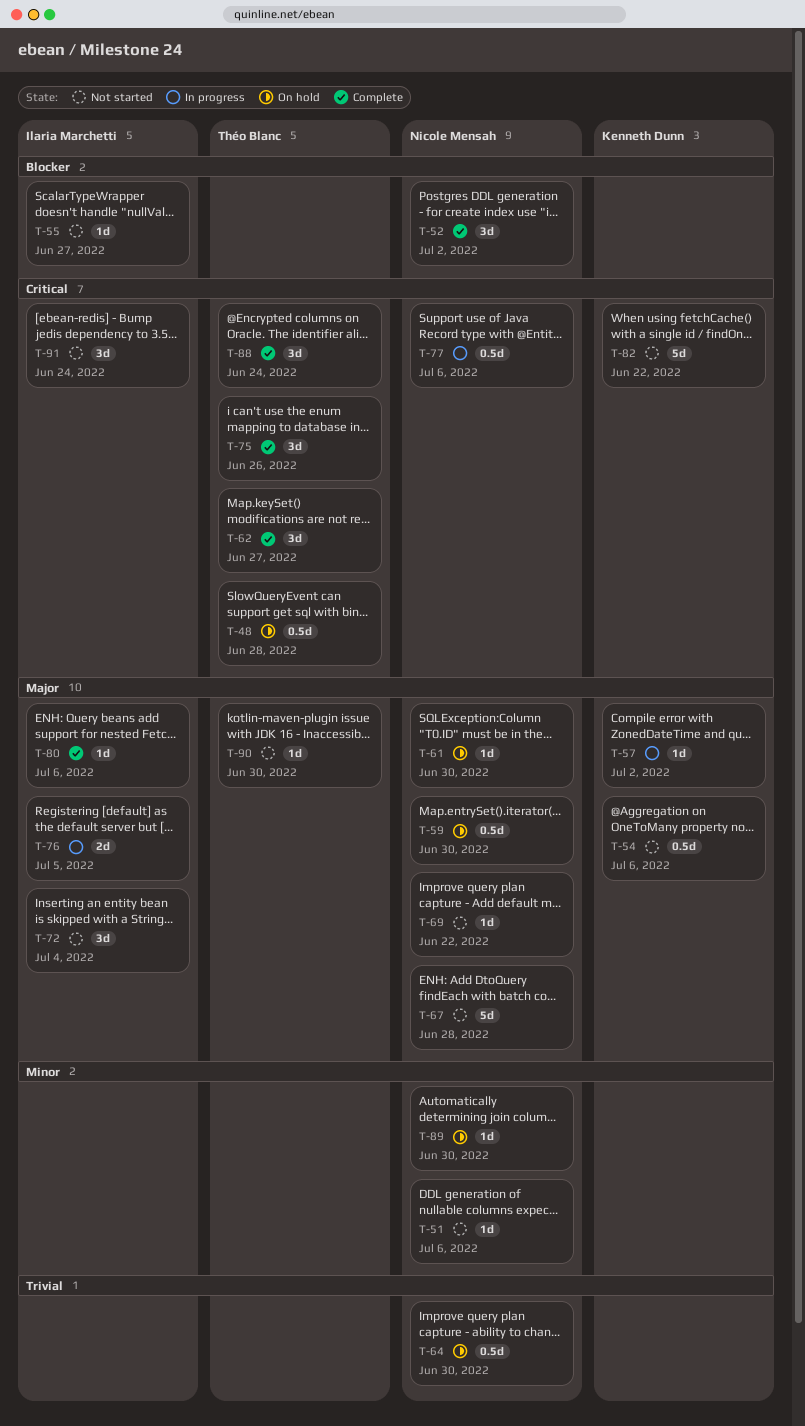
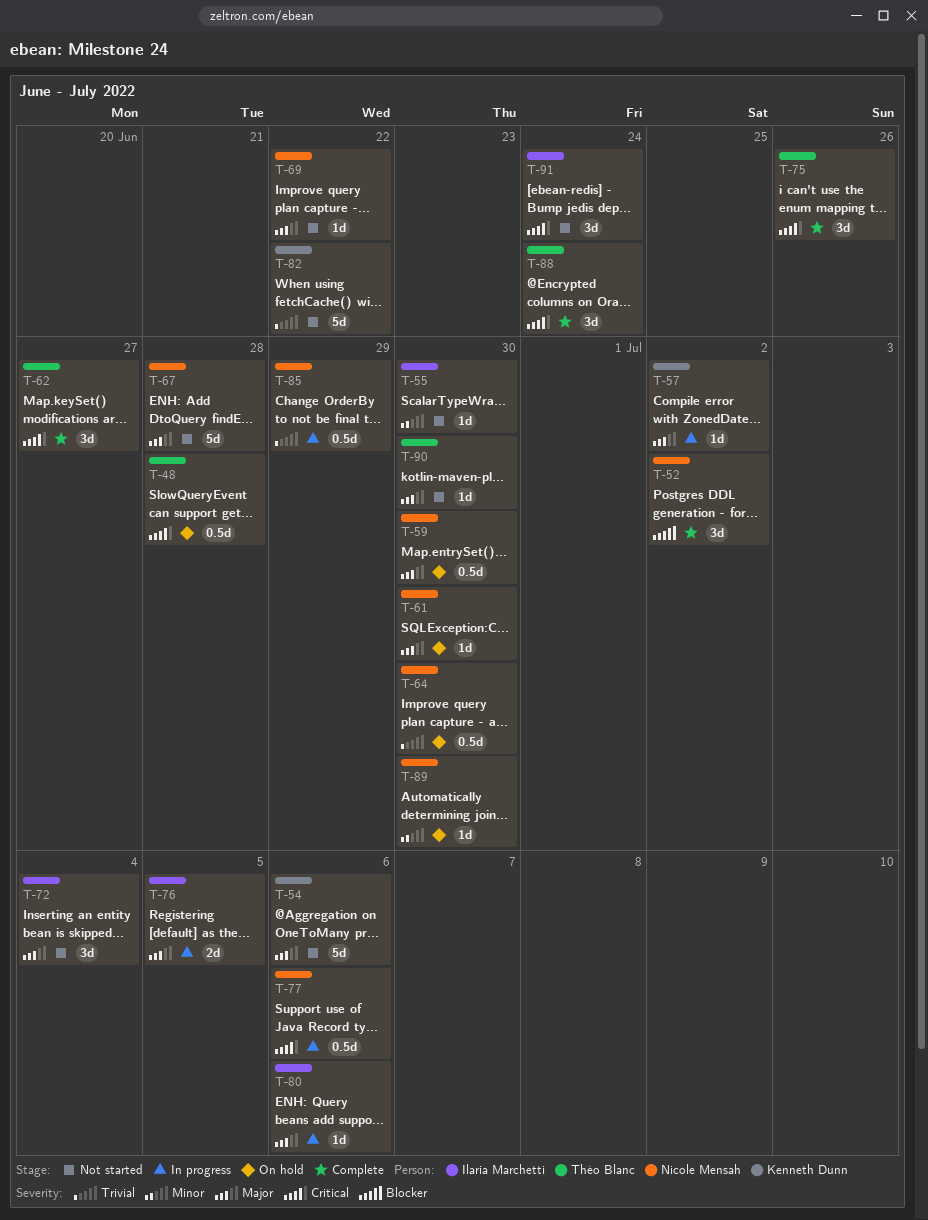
T-51: present -> none
T-54, estimate: 0.5d -> 5d
T-55, priority: Blocker -> Minor
T-55, due: Jun 27 -> Jun 30
T-80, status: Complete -> In progress
T-82, priority: Critical -> Trivial
T-85: none -> present

